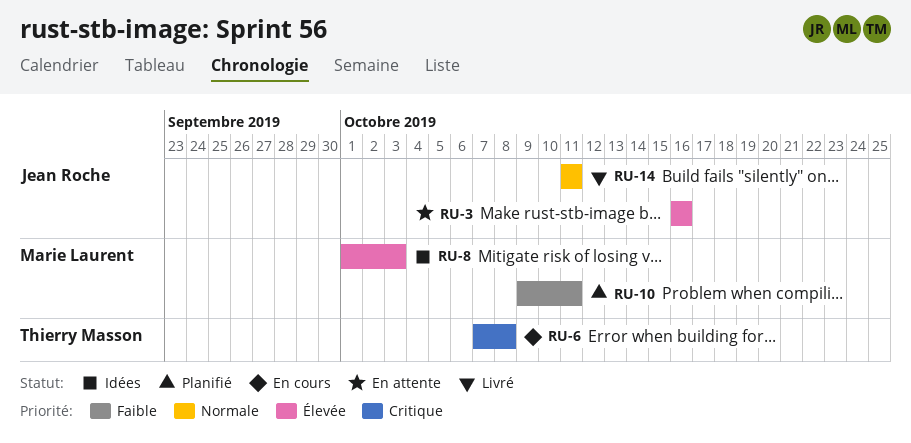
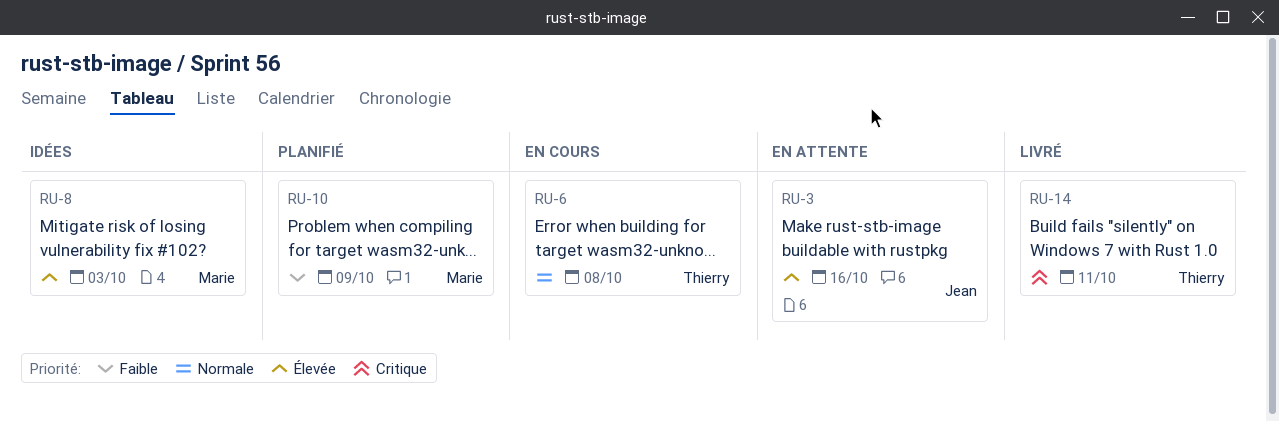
RU-6, priority: Critique -> Normale
RU-10, due: Oct 11 -> Oct 9
RU-14, owner: Jean Roche -> Thierry Masson
RU-14, priority: Normale -> Critique

